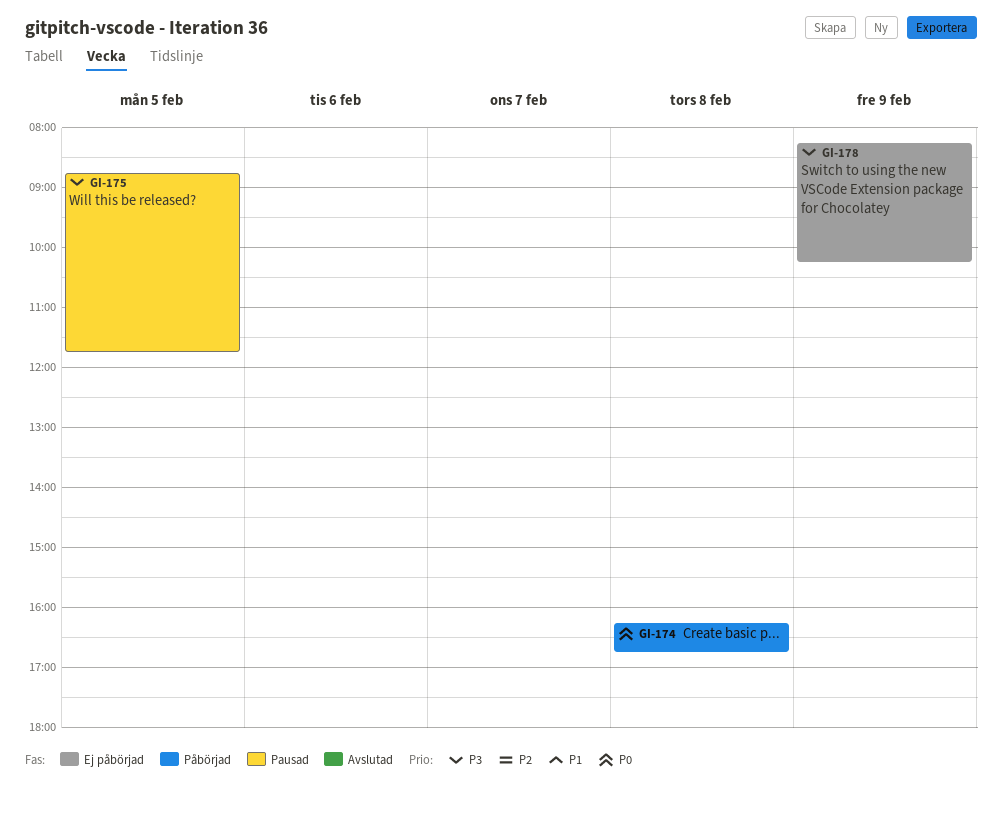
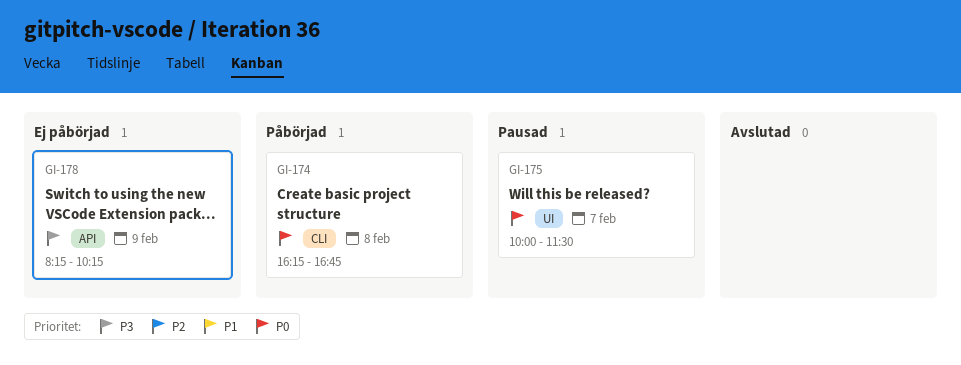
GI-175, priority: P3 -> P0
GI-175, day: Feb 5 -> Feb 7
GI-175, begins: 08:45 -> 10:00
GI-175, ends: 11:45 -> 11:30

